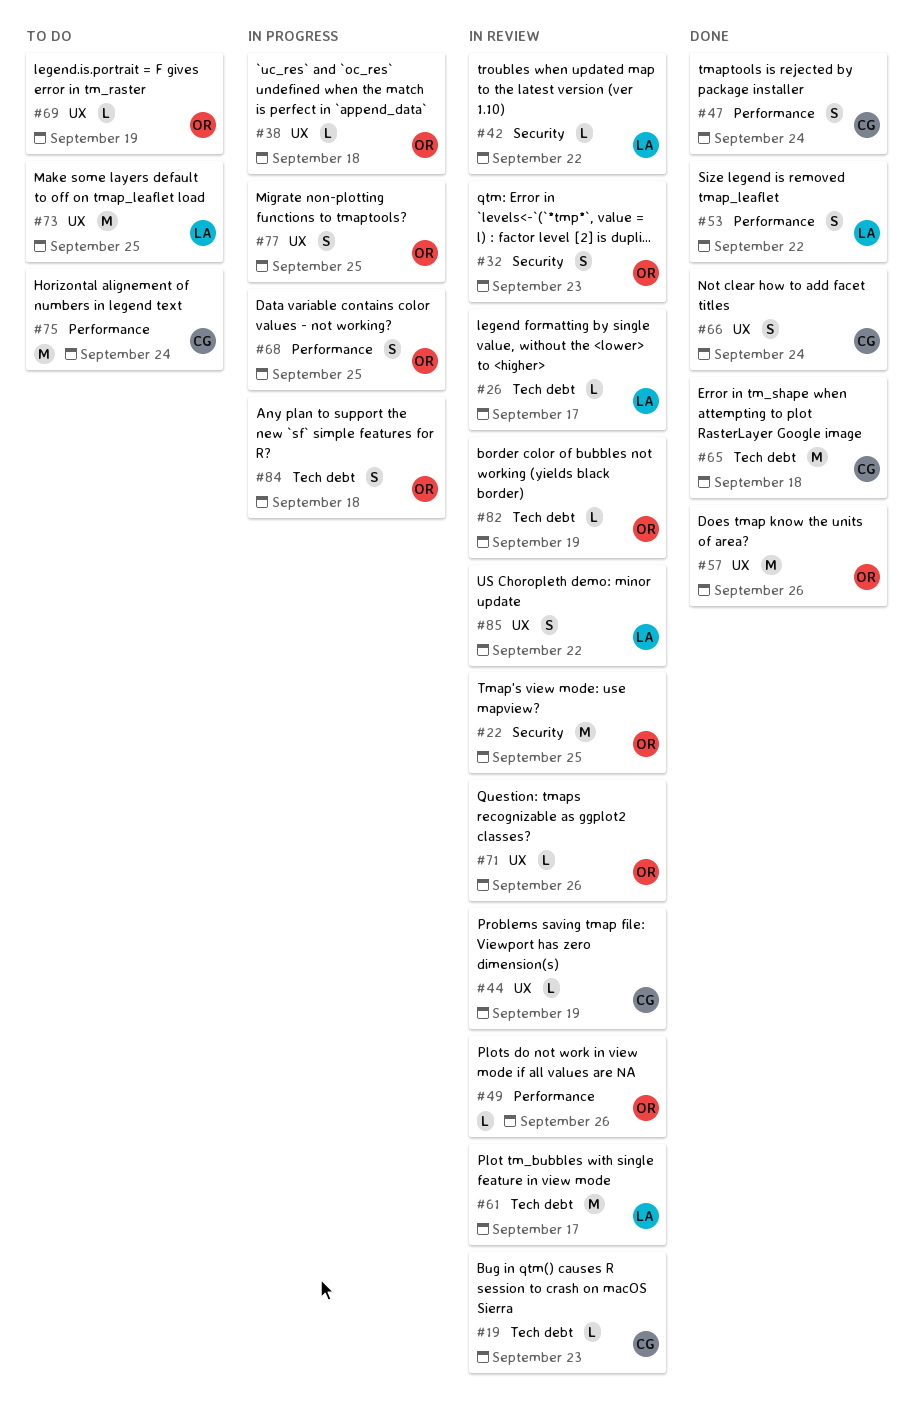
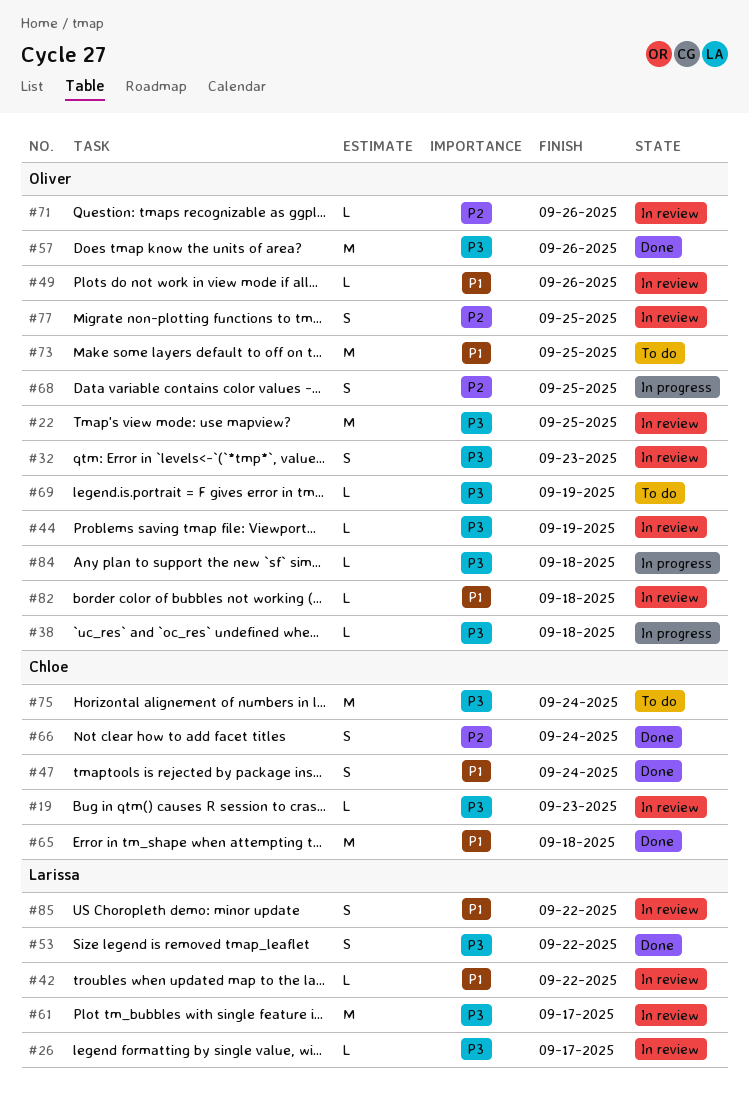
#44, owner: Chloe -> Oliver
#73, owner: Larissa -> Oliver
#77, status: In progress -> In review
#82, due: Sep 19 -> Sep 18
#84, estimate: S -> L

